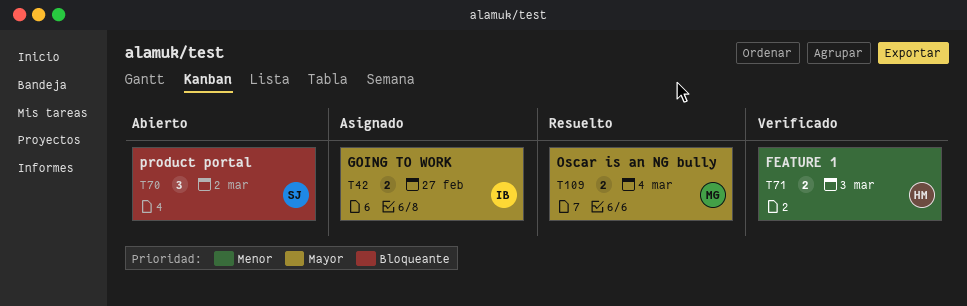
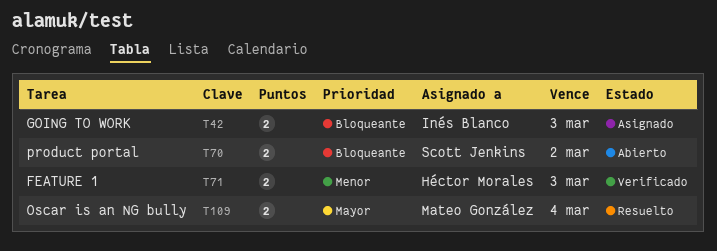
T42, priority: Mayor -> Bloqueante
T42, due: Feb 27 -> Mar 3
T70, estimate: 3 -> 2

